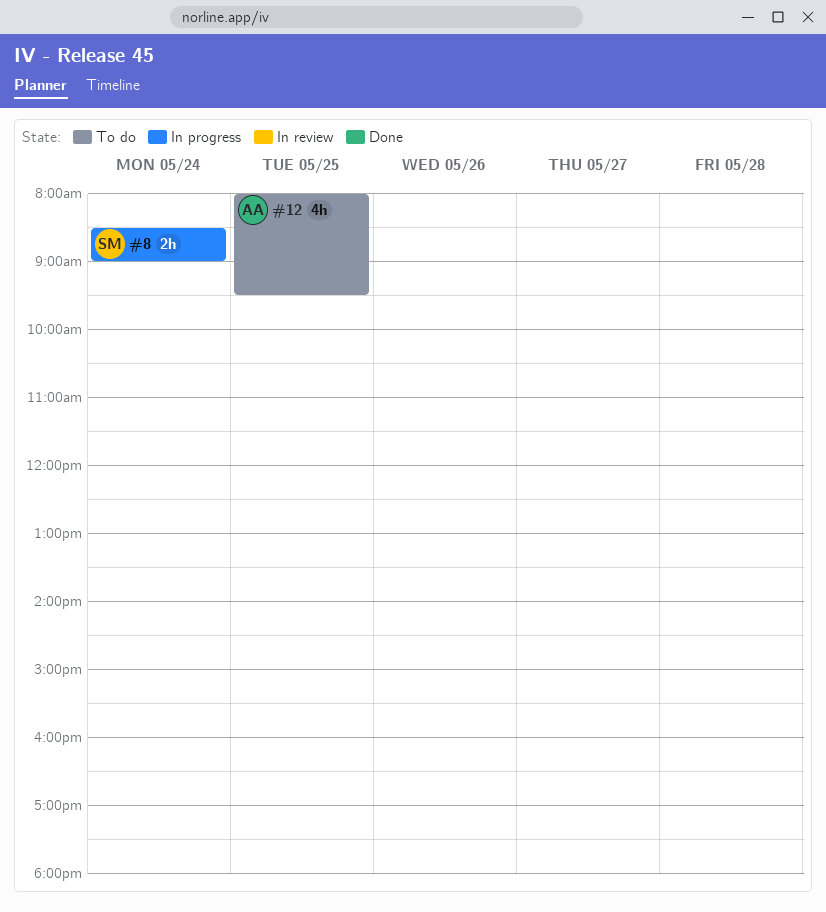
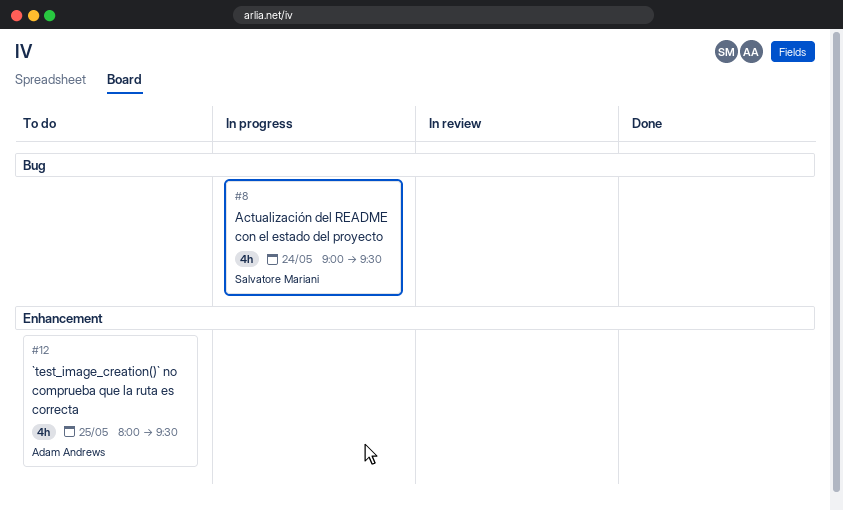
#8, estimate: 2h -> 4h
#8, begins: 08:30 -> 09:00
#8, ends: 09:00 -> 09:30

